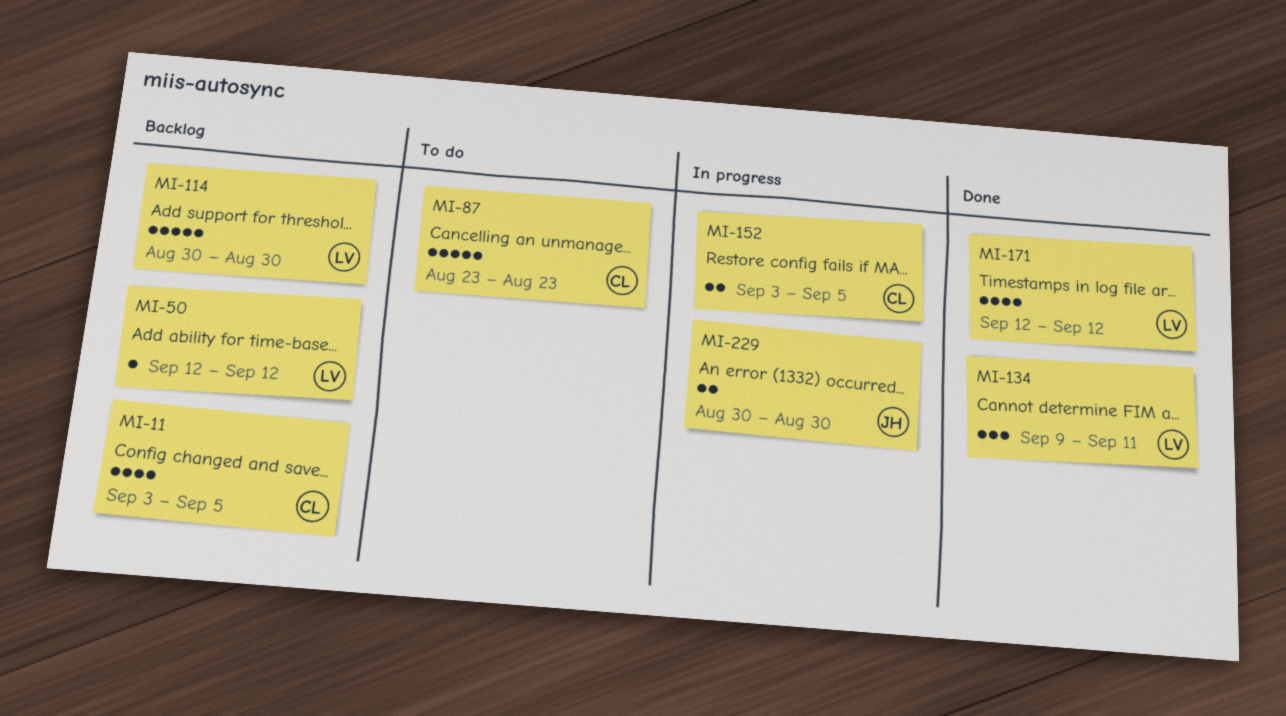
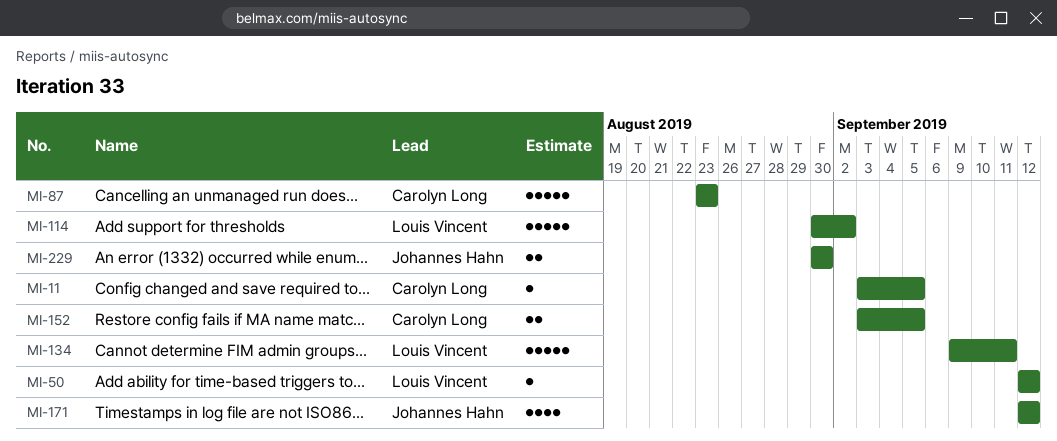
MI-11, estimate: 4 -> 1
MI-114, due: Aug 30 -> Sep 2
MI-134, estimate: 3 -> 5
MI-171, owner: Louis Vincent -> Johannes Hahn

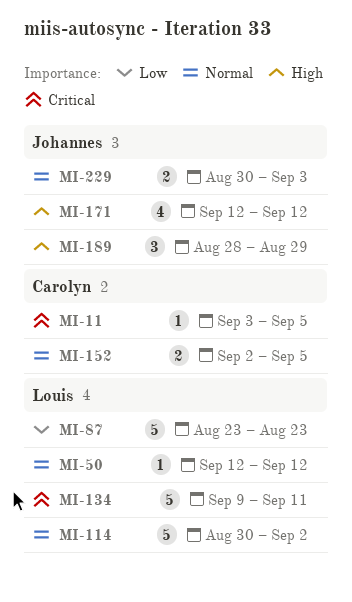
MI-87, owner: Carolyn Long -> Louis Vincent
MI-152, start: Sep 3 -> Sep 2
MI-189: none -> present
MI-229, due: Aug 30 -> Sep 3

